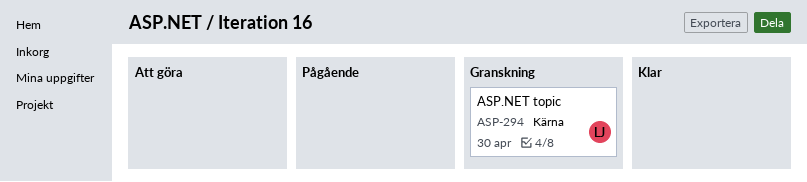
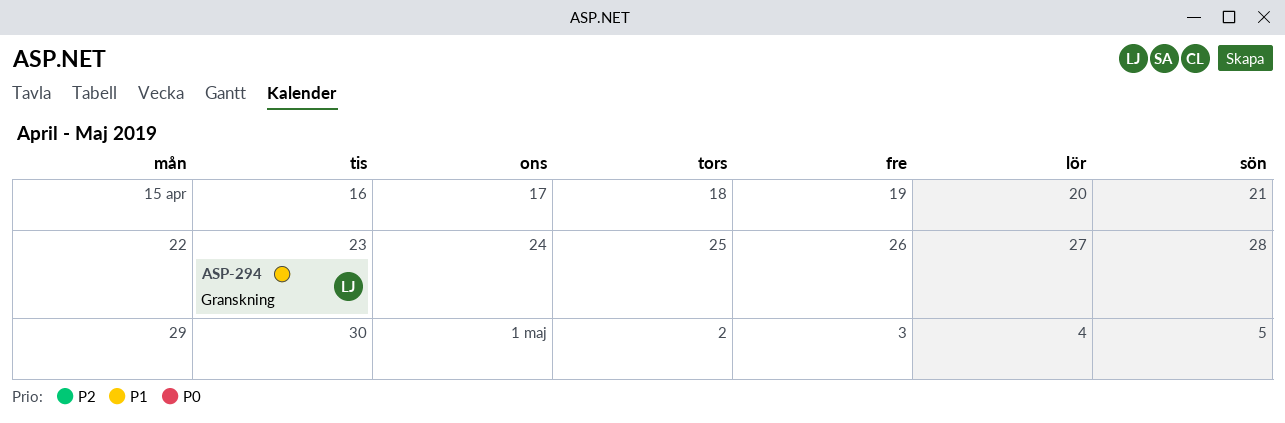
ASP-294, due: Apr 30 -> Apr 23

